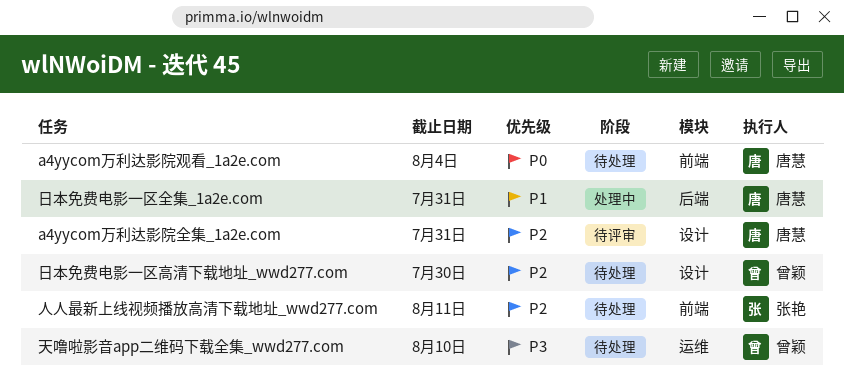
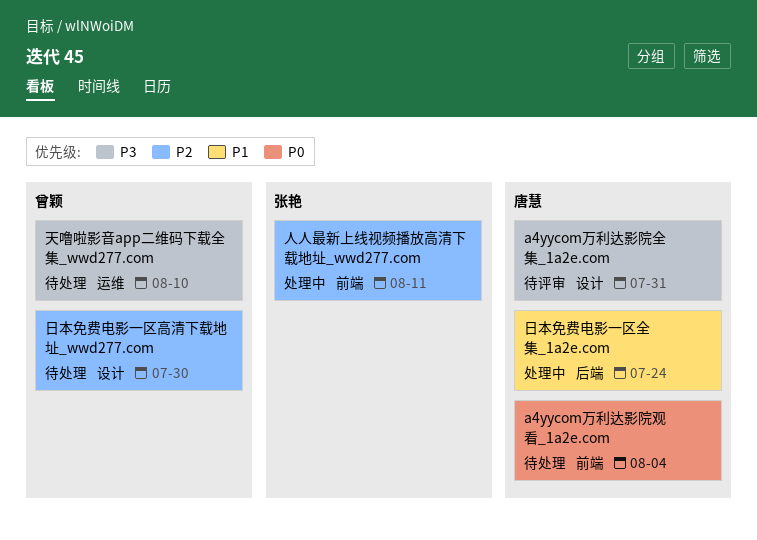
a4yycom万利达影院全集_1a2e.com, priority: P2 -> P3
人人最新上线视频播放高清下载地址_wwd277.com, status: 待处理 -> 处理中
日本免费电影一区全集_1a2e.com, due: Jul 31 -> Jul 24

